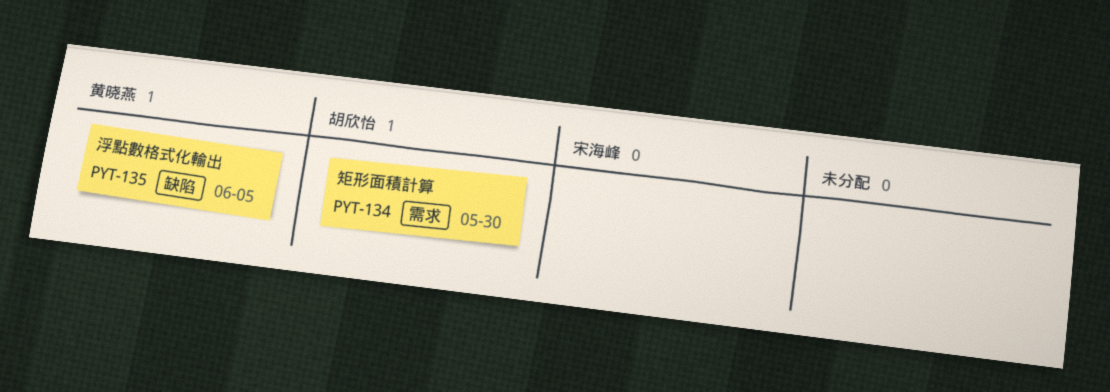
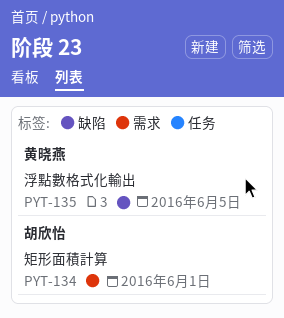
PYT-134, due: May 30 -> Jun 1

